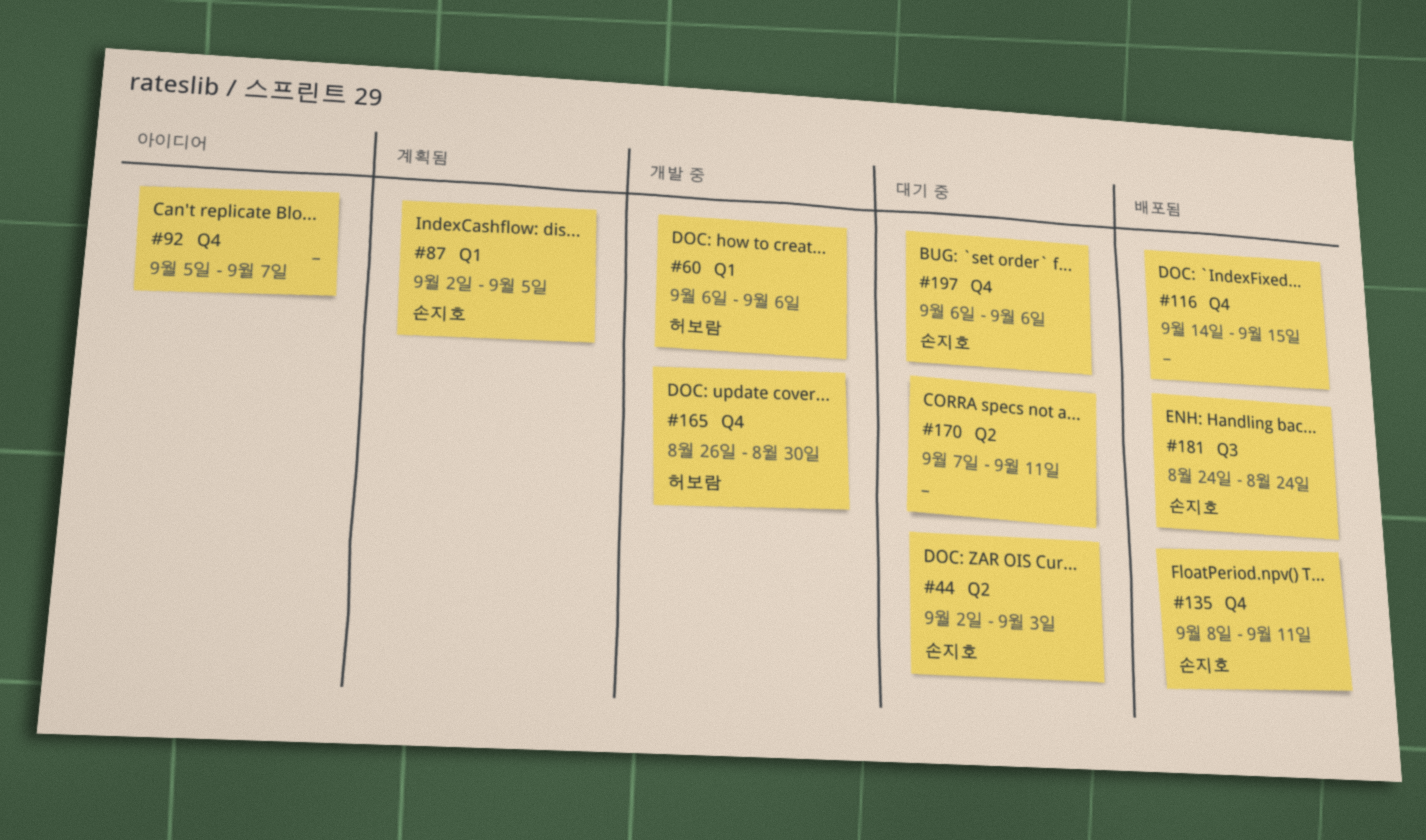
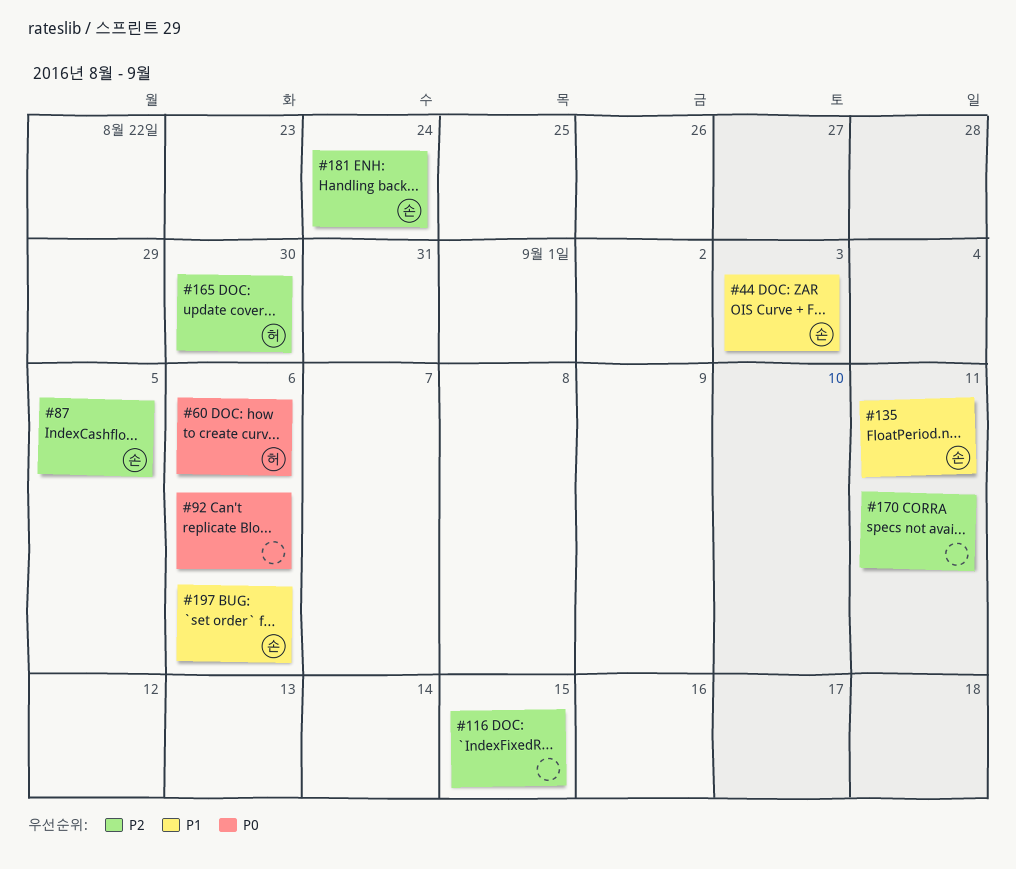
#92, due: Sep 7 -> Sep 6

